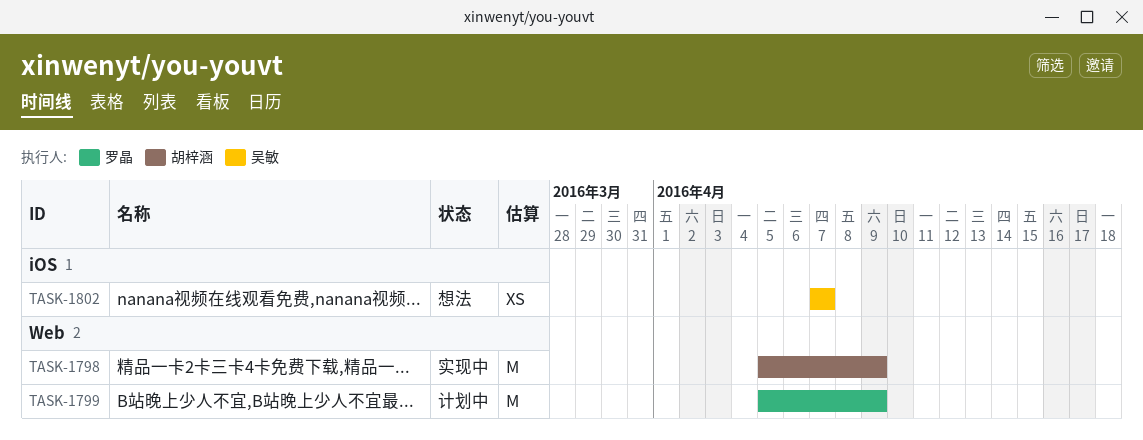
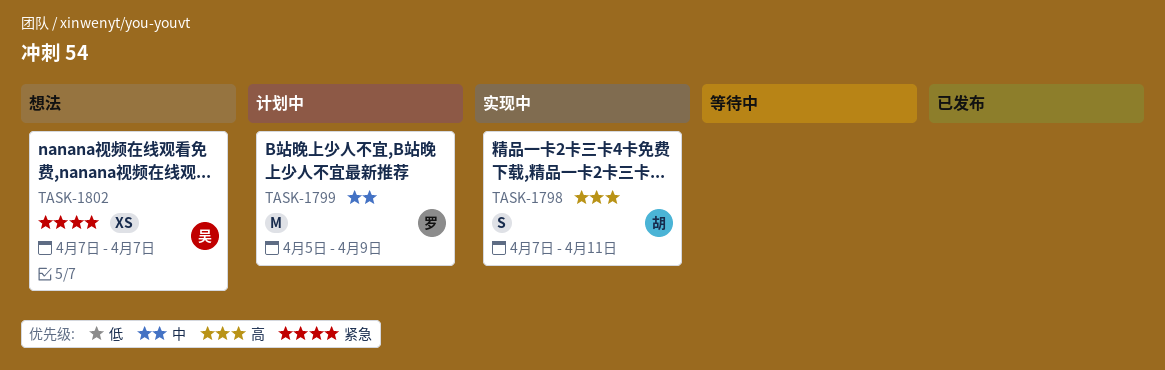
TASK-1798, estimate: M -> S
TASK-1798, start: Apr 5 -> Apr 7
TASK-1798, due: Apr 9 -> Apr 11

